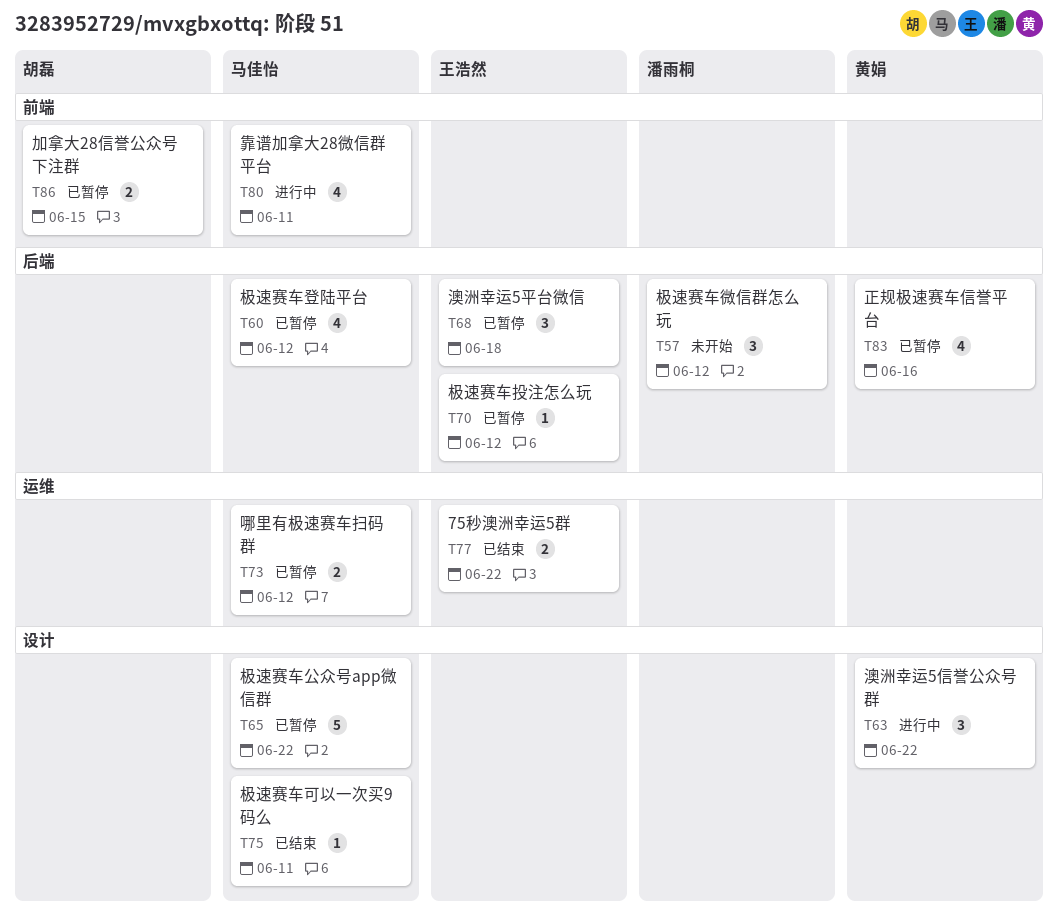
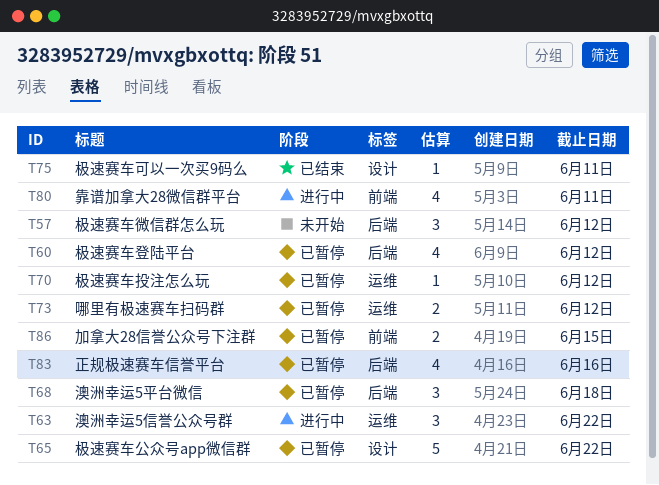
T63, label: 设计 -> 运维
T70, label: 后端 -> 运维
T77: present -> none

